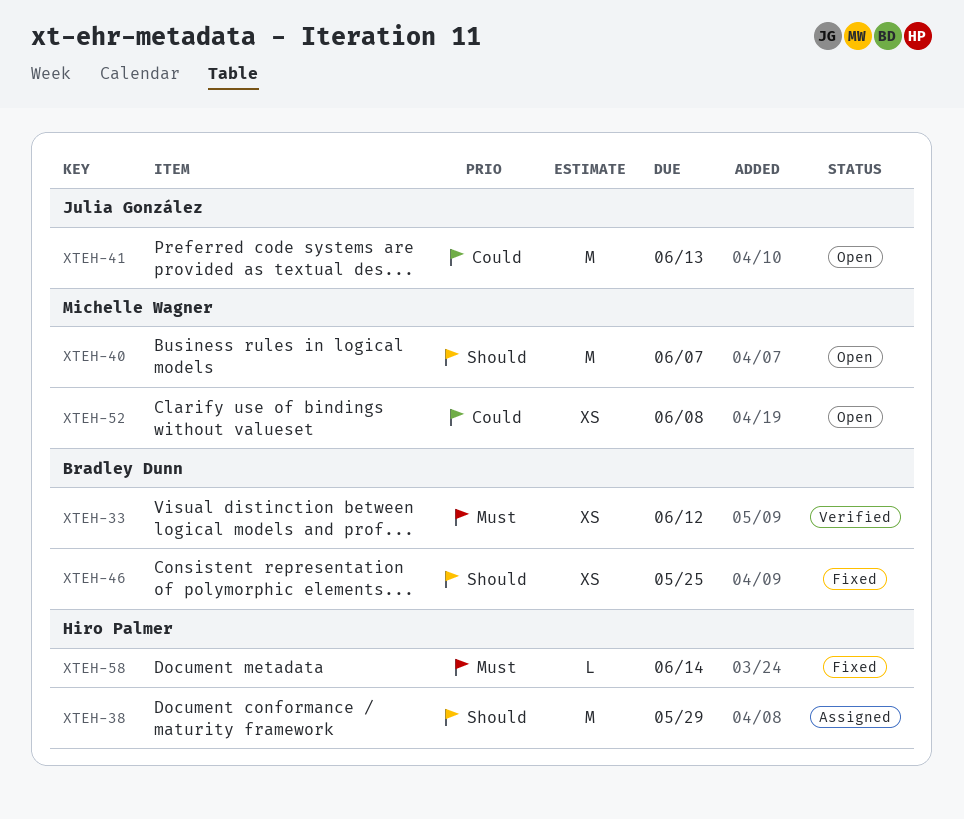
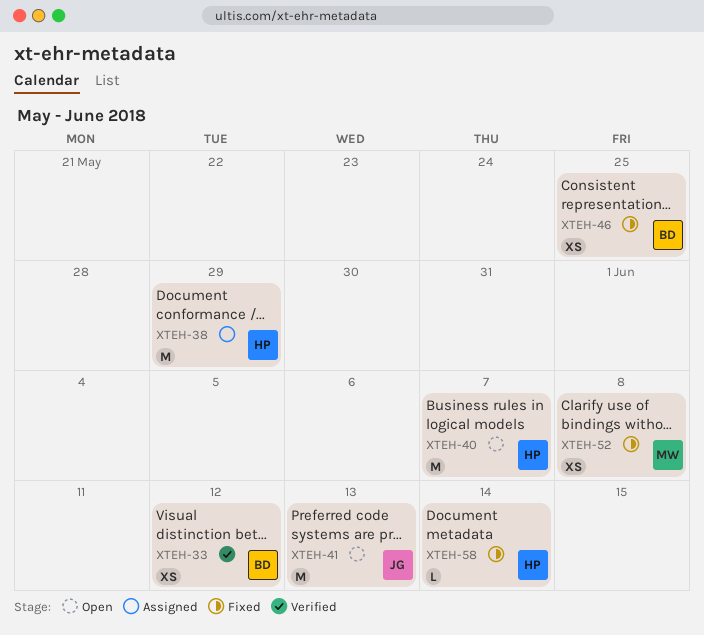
XTEH-40, owner: Michelle Wagner -> Hiro Palmer
XTEH-52, status: Open -> Fixed

